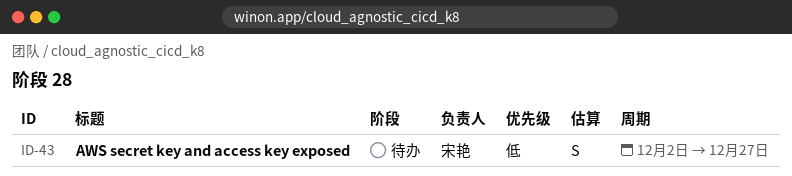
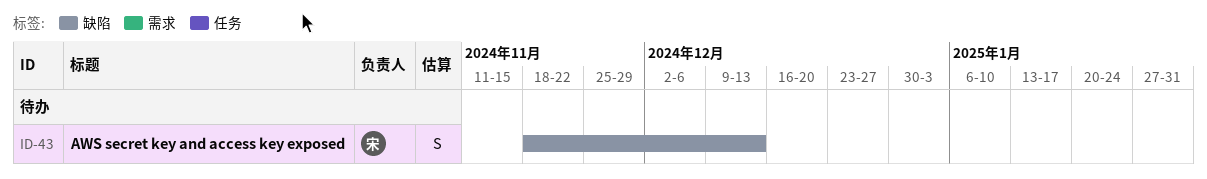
ID-43, start: Dec 2 -> Nov 18
ID-43, due: Dec 27 -> Dec 13

